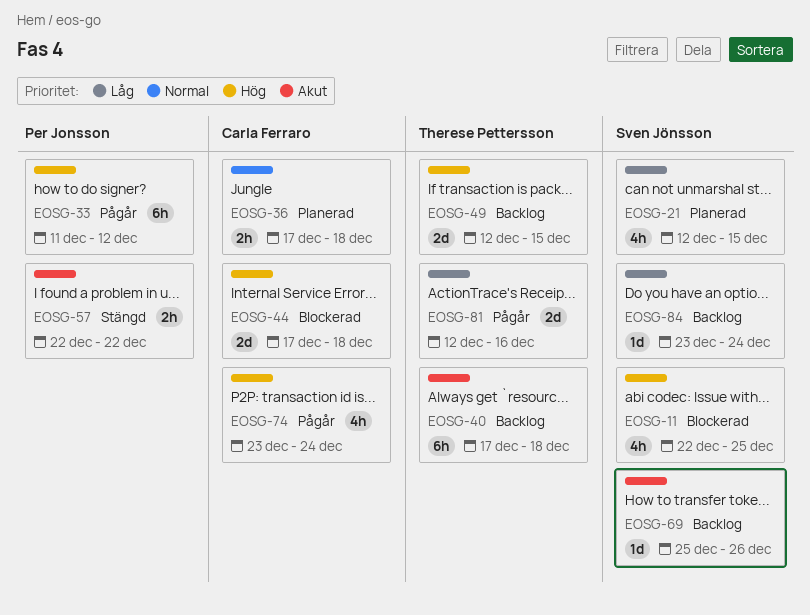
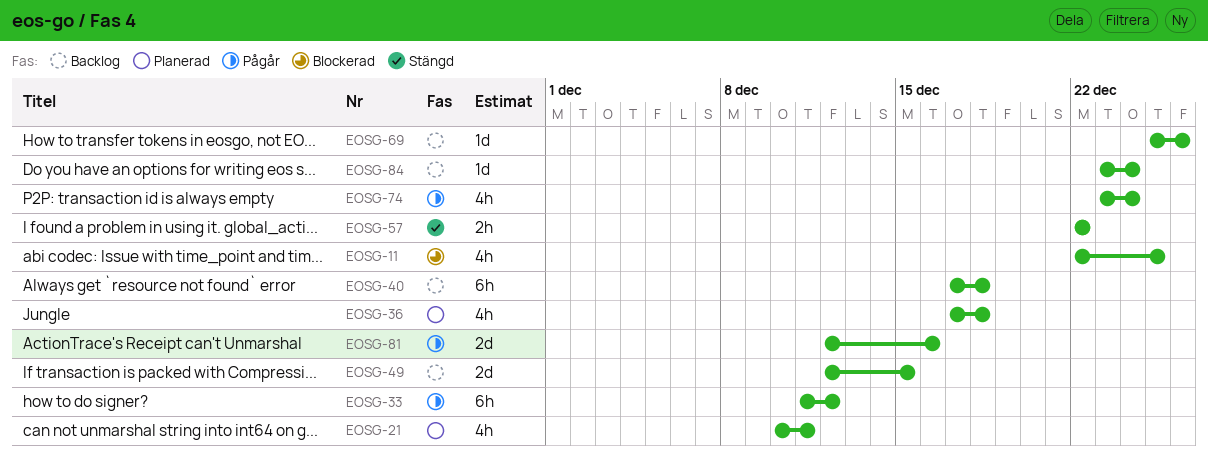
EOSG-21, start: Dec 12 -> Dec 10
EOSG-21, due: Dec 15 -> Dec 11
EOSG-36, estimate: 2h -> 4h
EOSG-44: present -> none

